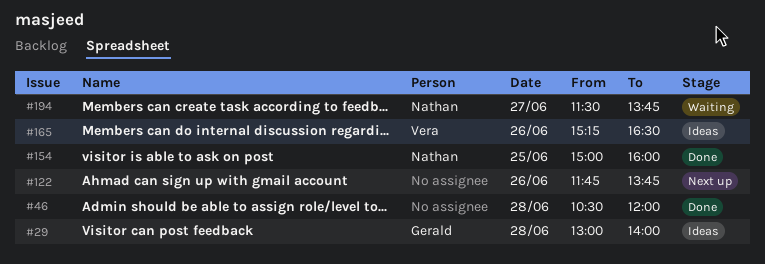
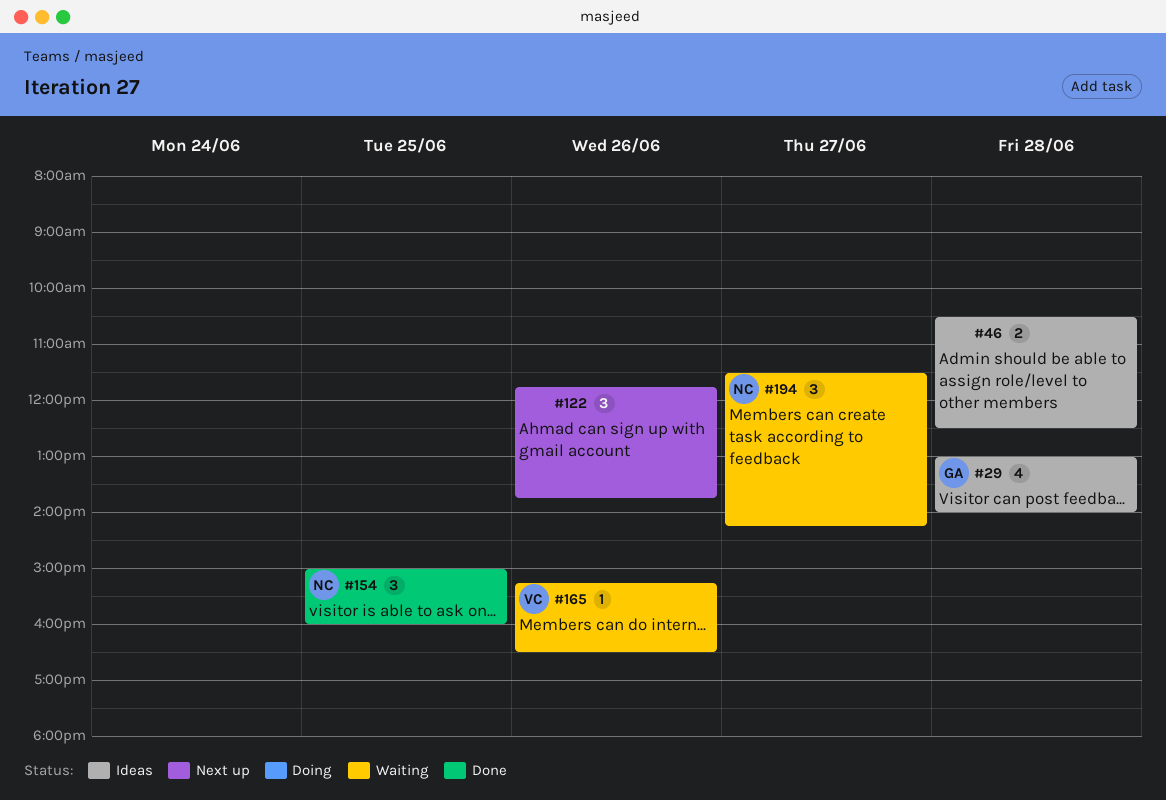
#46, status: Done -> Ideas
#46, ends: 12:00 -> 12:30
#165, status: Ideas -> Waiting
#194, ends: 13:45 -> 14:15

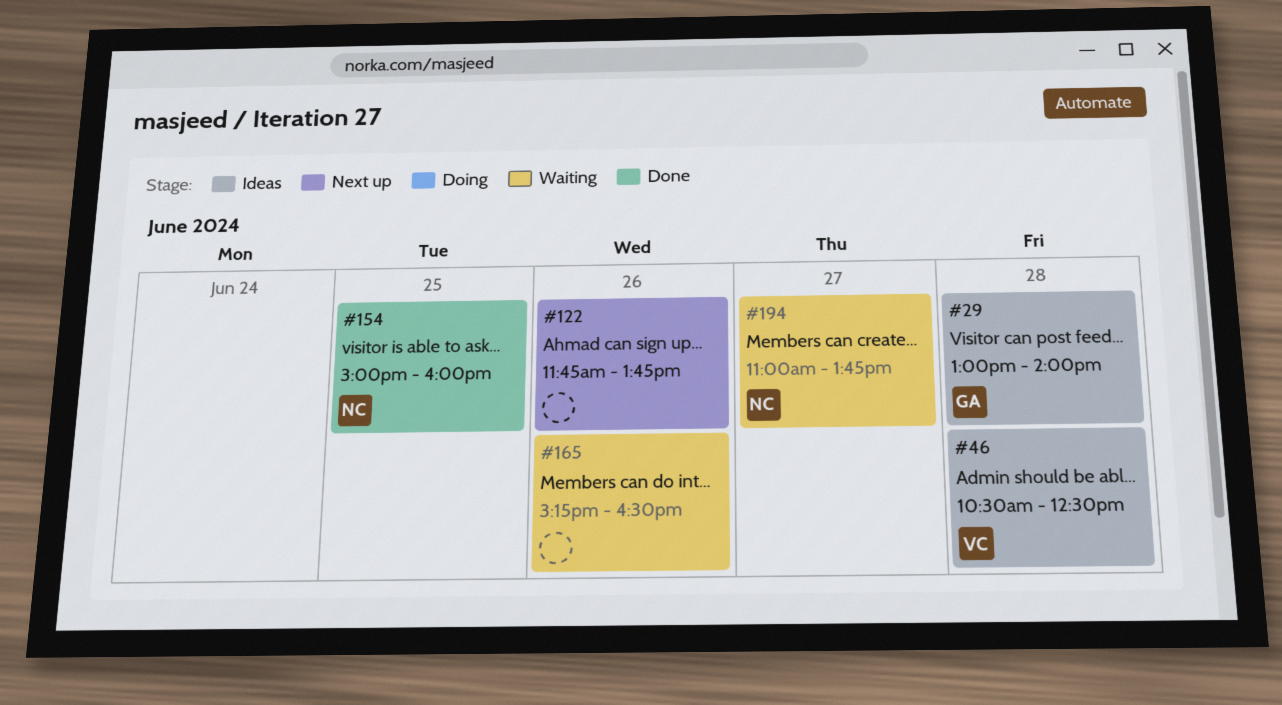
#46, owner: none -> VC
#165, owner: VC -> none
#194, begins: 11:30 -> 11:00
#194, ends: 14:15 -> 13:45

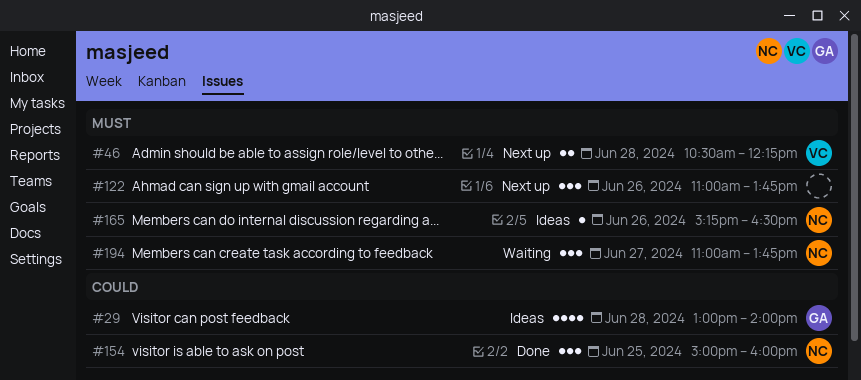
#46, status: Ideas -> Next up
#46, ends: 12:30 -> 12:15
#122, begins: 11:45 -> 11:00
#165, status: Waiting -> Ideas
#165, owner: none -> NC

